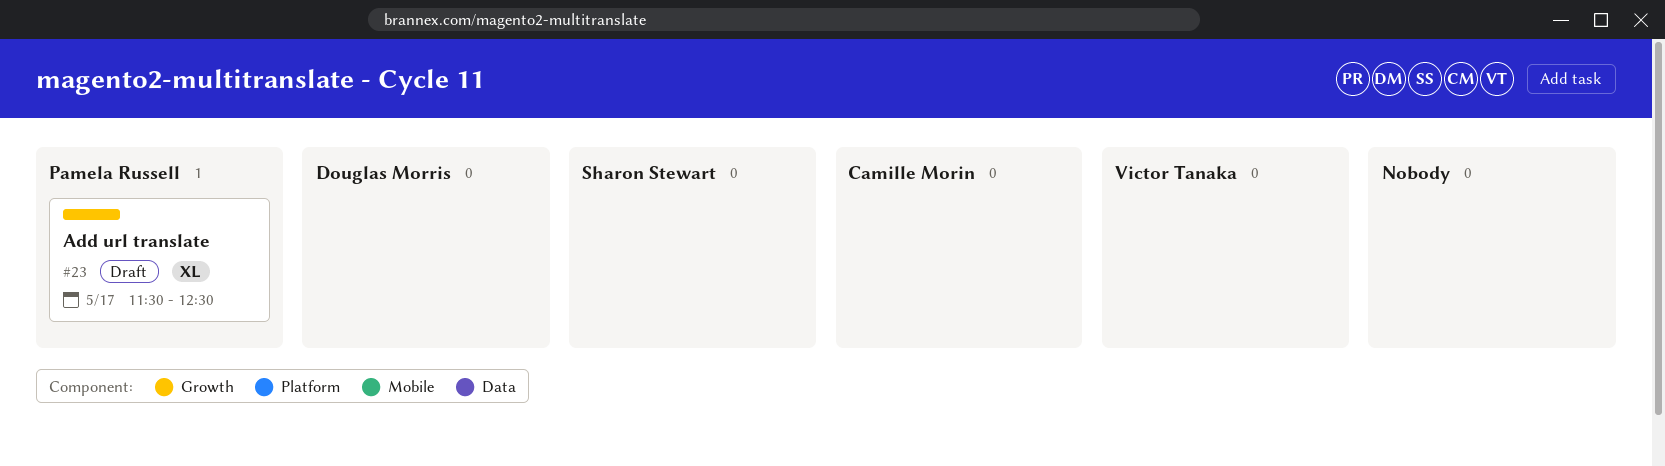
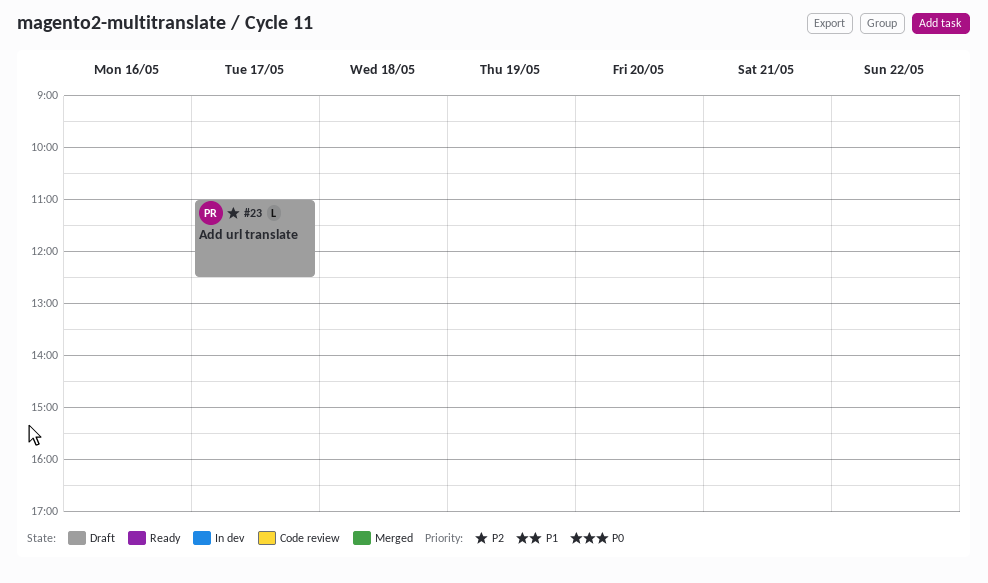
#23, estimate: XL -> L
#23, begins: 11:30 -> 11:00

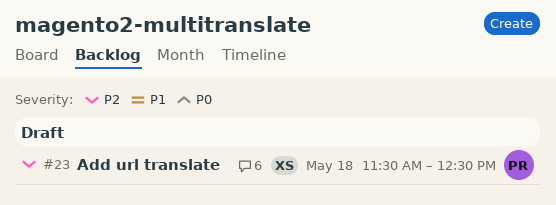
#23, estimate: L -> XS
#23, day: May 17 -> May 18
#23, begins: 11:00 -> 11:30

